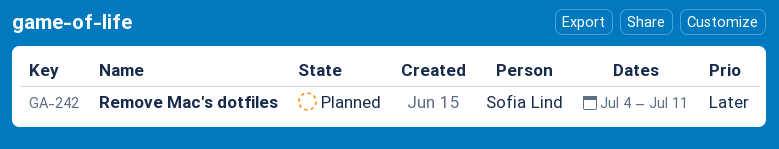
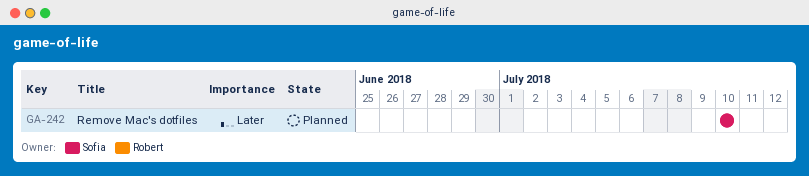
GA-242, start: Jul 4 -> Jul 10
GA-242, due: Jul 11 -> Jul 10

